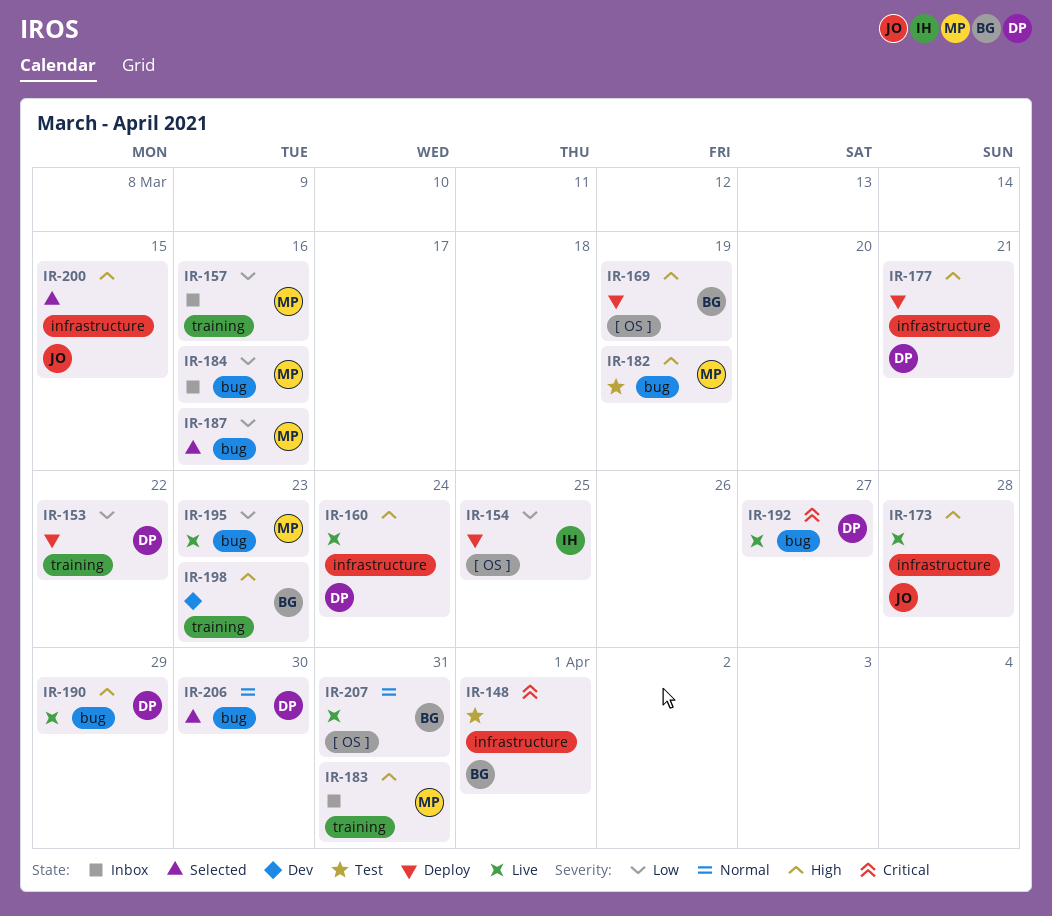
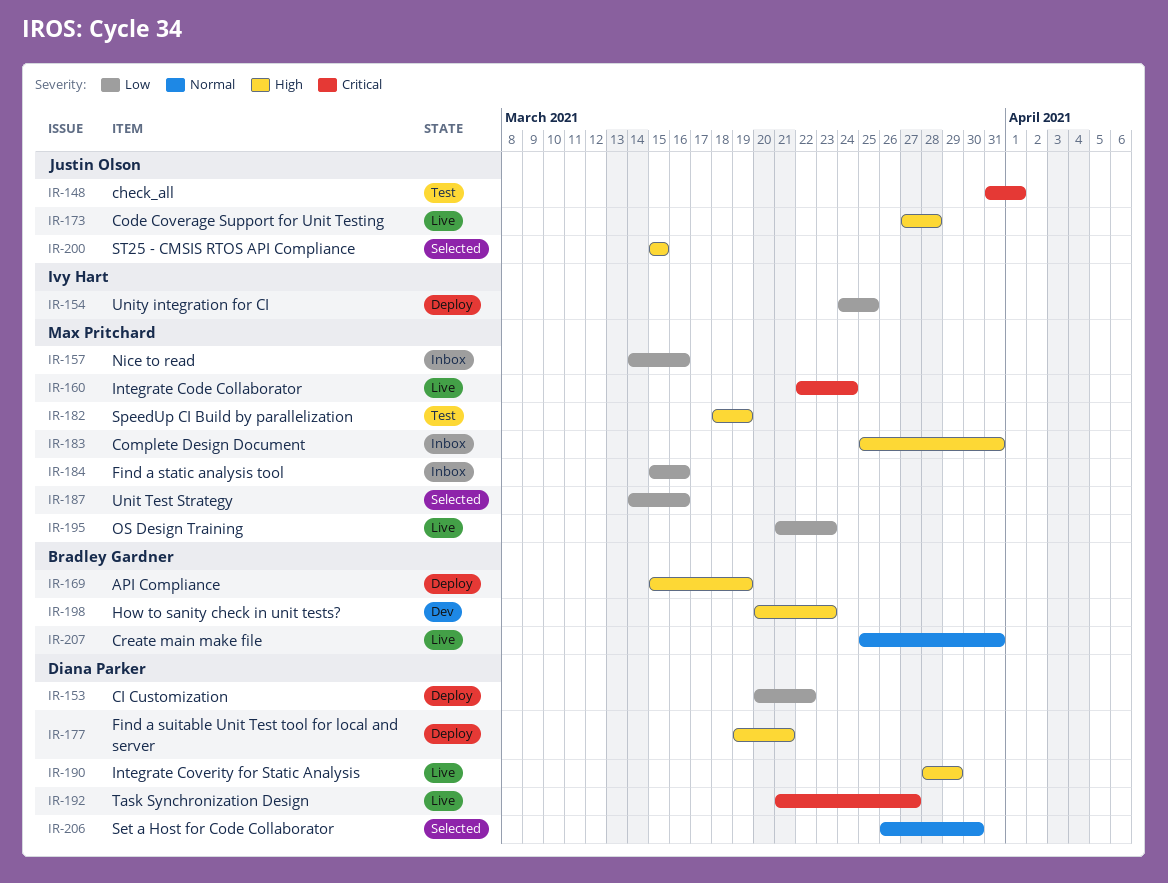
IR-148, owner: Bradley Gardner -> Justin Olson
IR-160, owner: Diana Parker -> Max Pritchard
IR-160, priority: High -> Critical

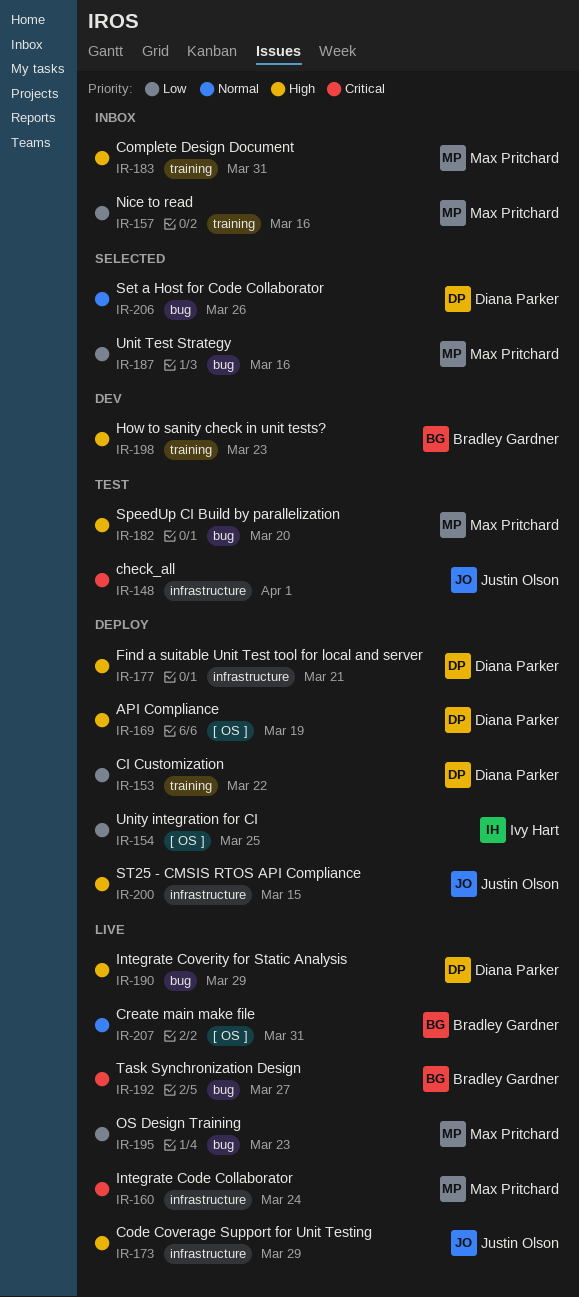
IR-169, owner: Bradley Gardner -> Diana Parker
IR-173, due: Mar 28 -> Mar 29
IR-182, due: Mar 19 -> Mar 20
IR-184: present -> none
IR-192, owner: Diana Parker -> Bradley Gardner
IR-200, status: Selected -> Deploy
IR-206, due: Mar 30 -> Mar 26

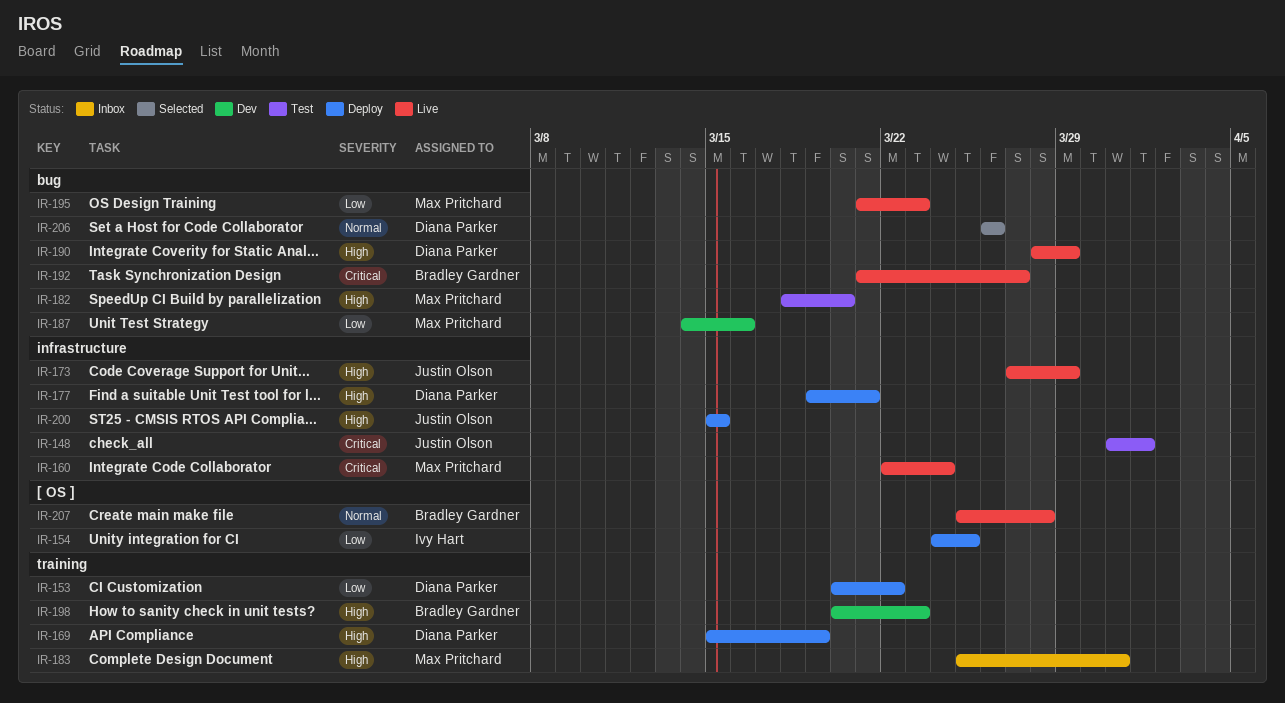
IR-157: present -> none
IR-169, label: [ OS ] -> training
IR-187, status: Selected -> Dev
IR-207, due: Mar 31 -> Mar 28

